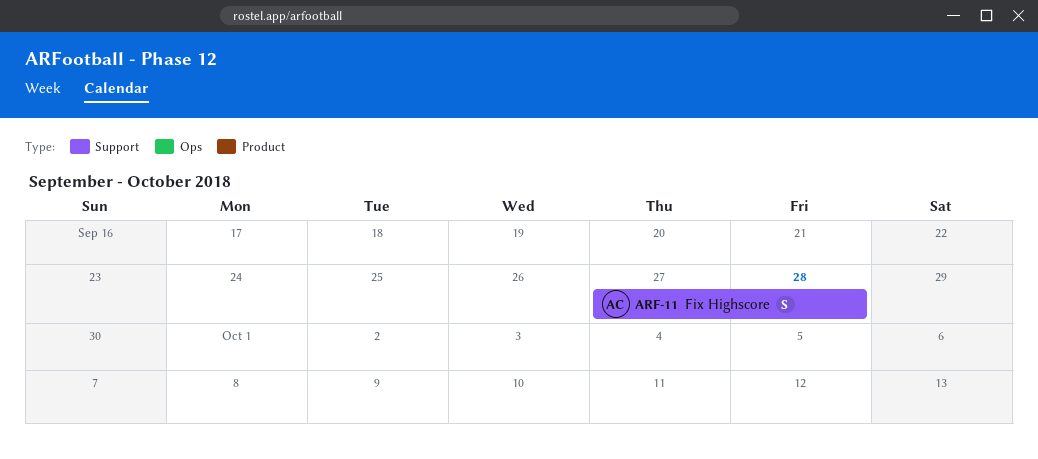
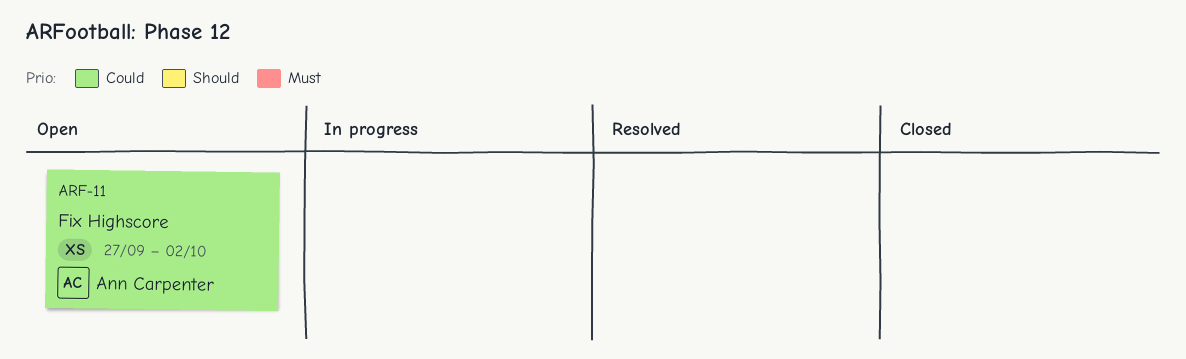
ARF-11, estimate: S -> XS
ARF-11, due: Sep 28 -> Oct 2

